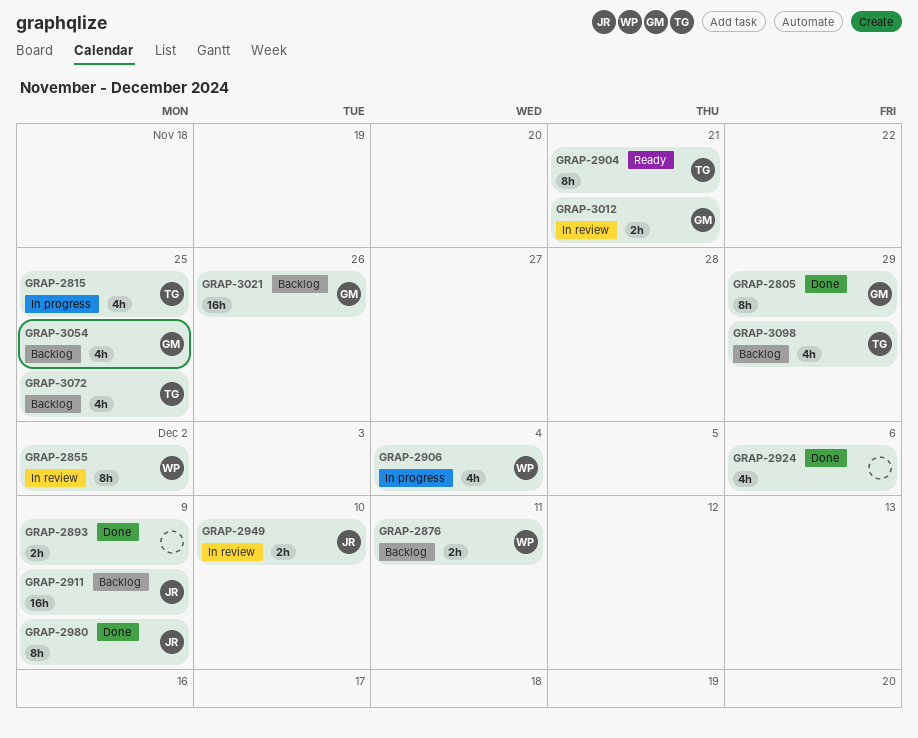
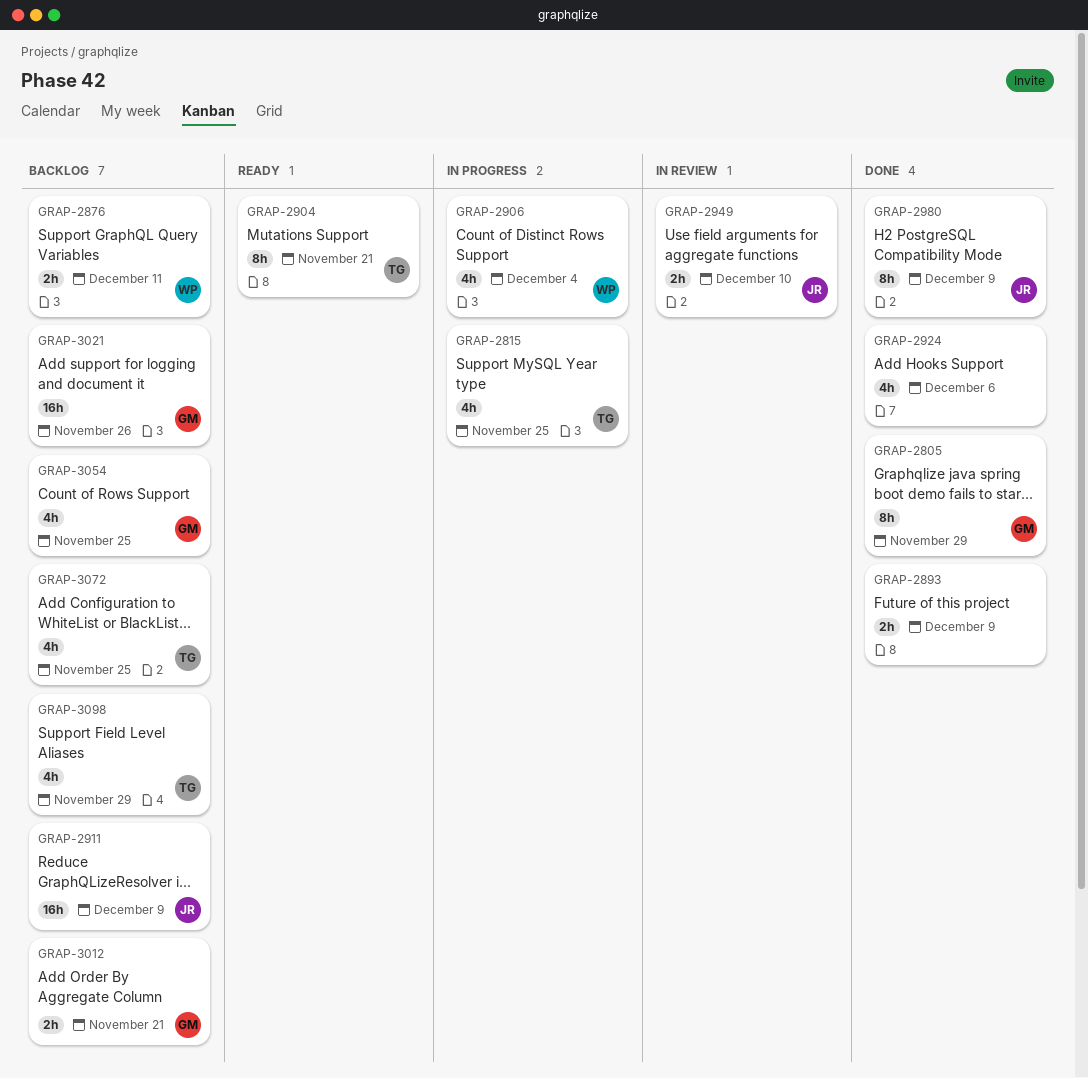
GRAP-2855: present -> none
GRAP-3012, status: In review -> Backlog

